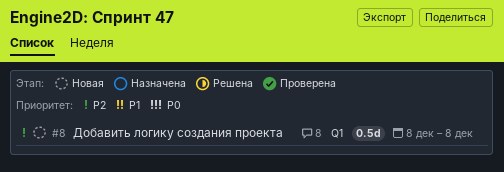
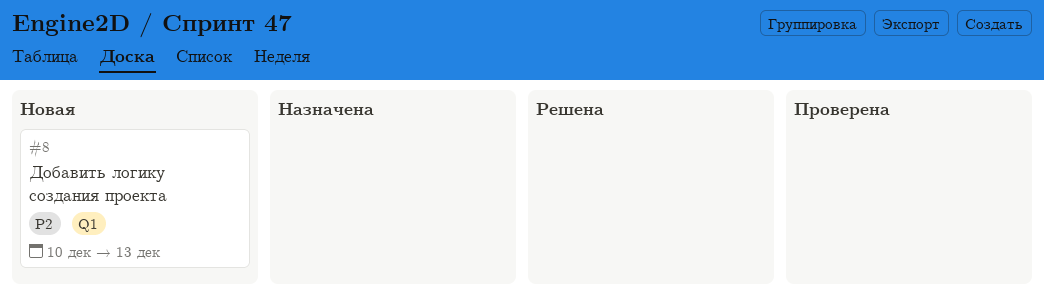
#8, start: Dec 8 -> Dec 10
#8, due: Dec 8 -> Dec 13

